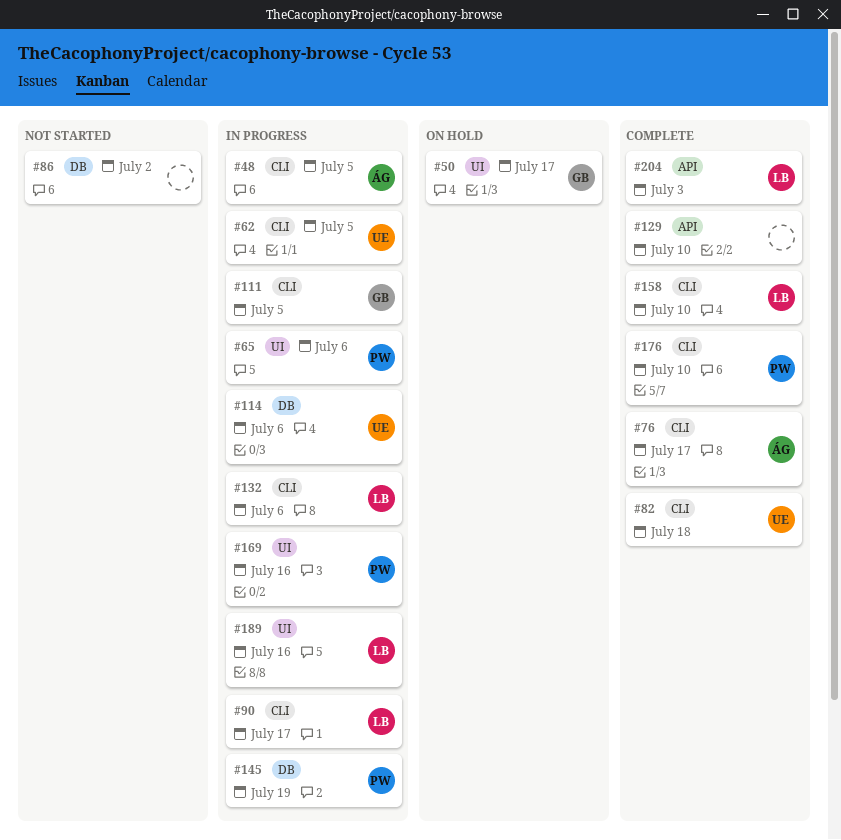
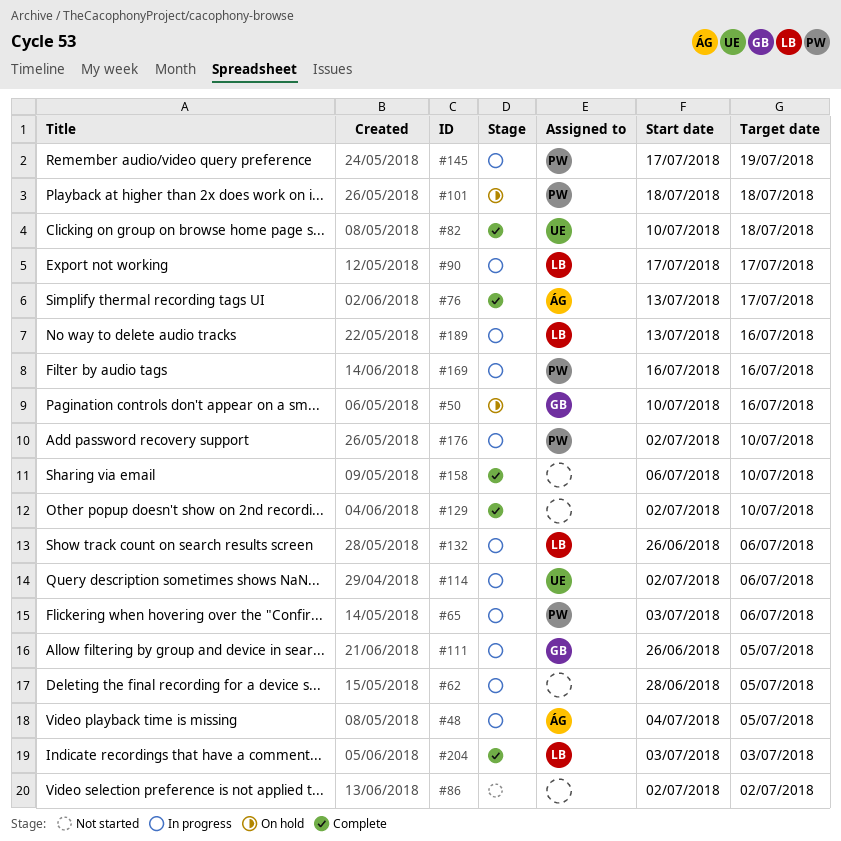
#50, due: Jul 17 -> Jul 16
#62, owner: UE -> none
#101: none -> present
#158, owner: LB -> none
#176, status: Complete -> In progress

